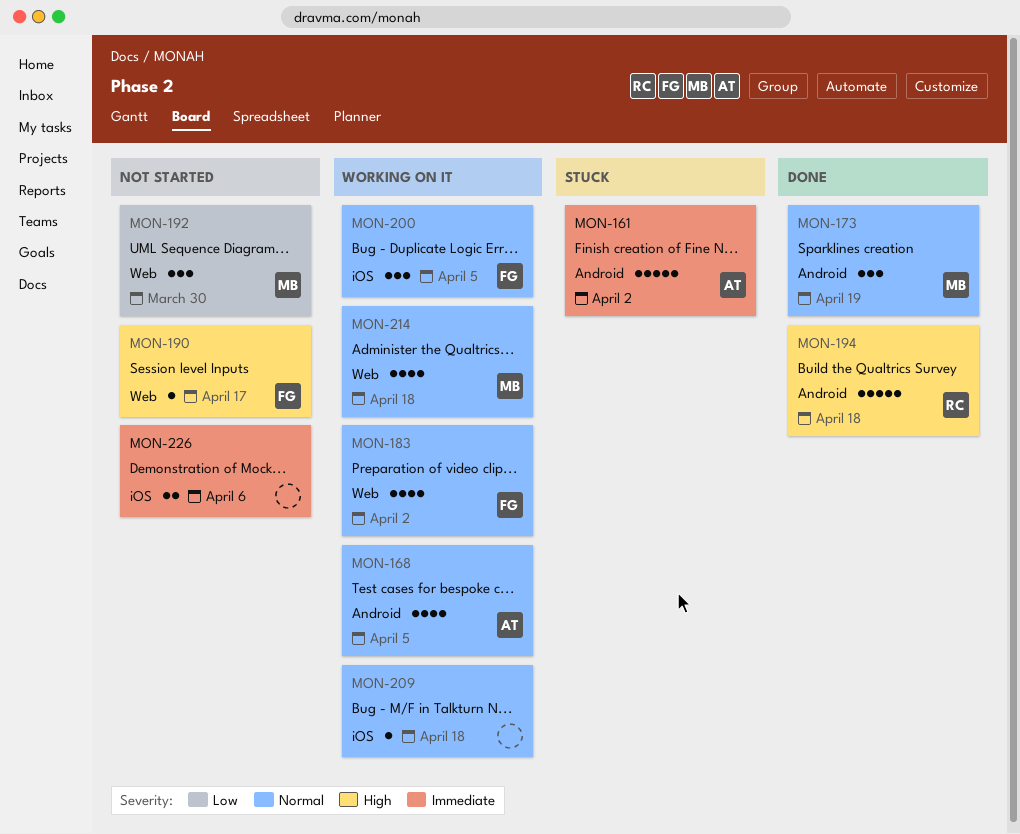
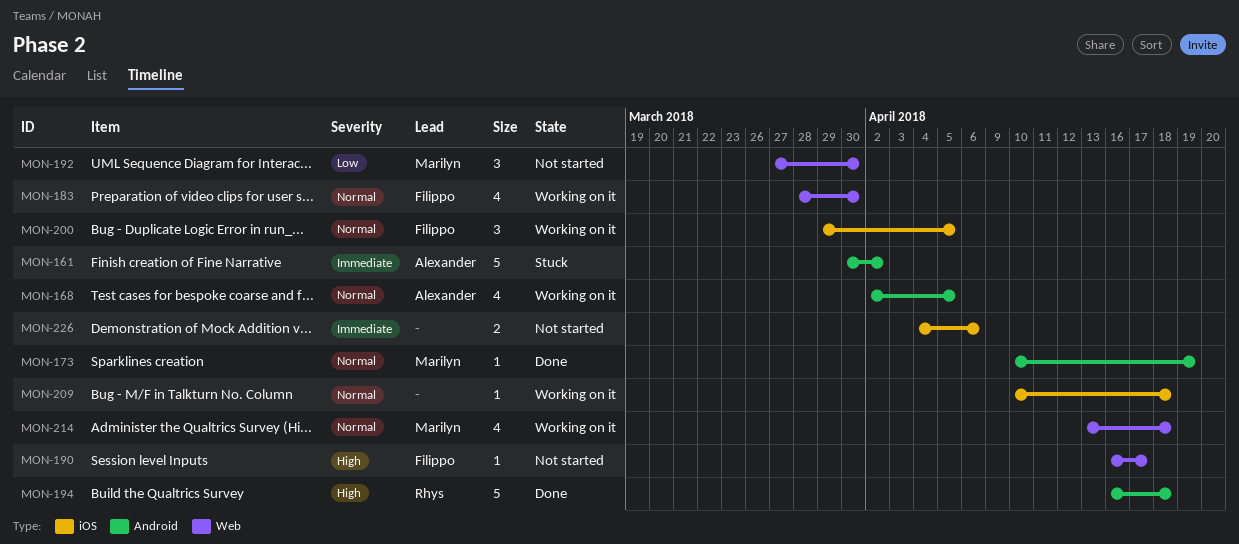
MON-173, estimate: 3 -> 1
MON-183, due: Apr 2 -> Mar 30

